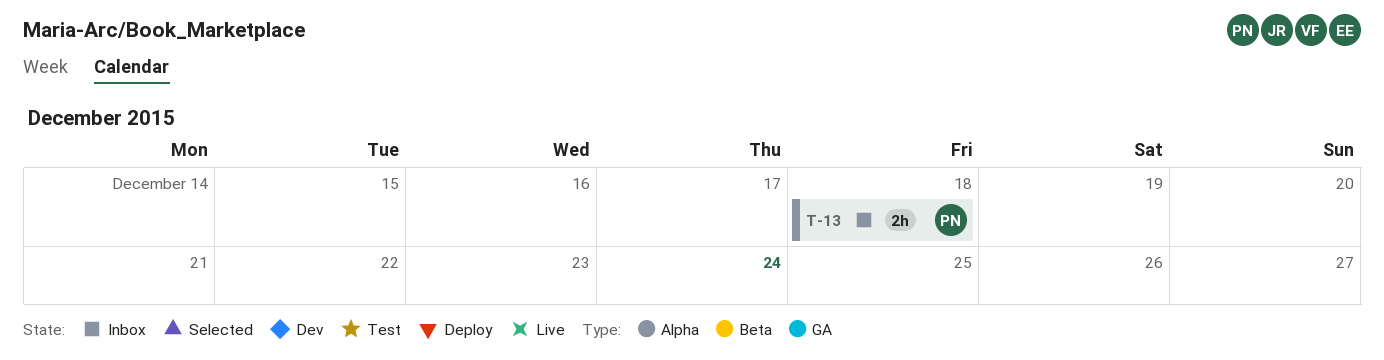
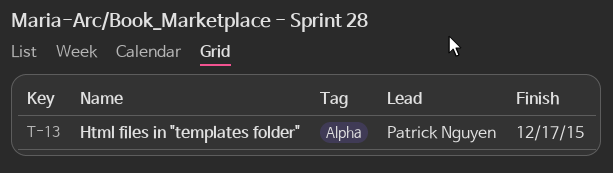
T-13, due: Dec 18 -> Dec 17

